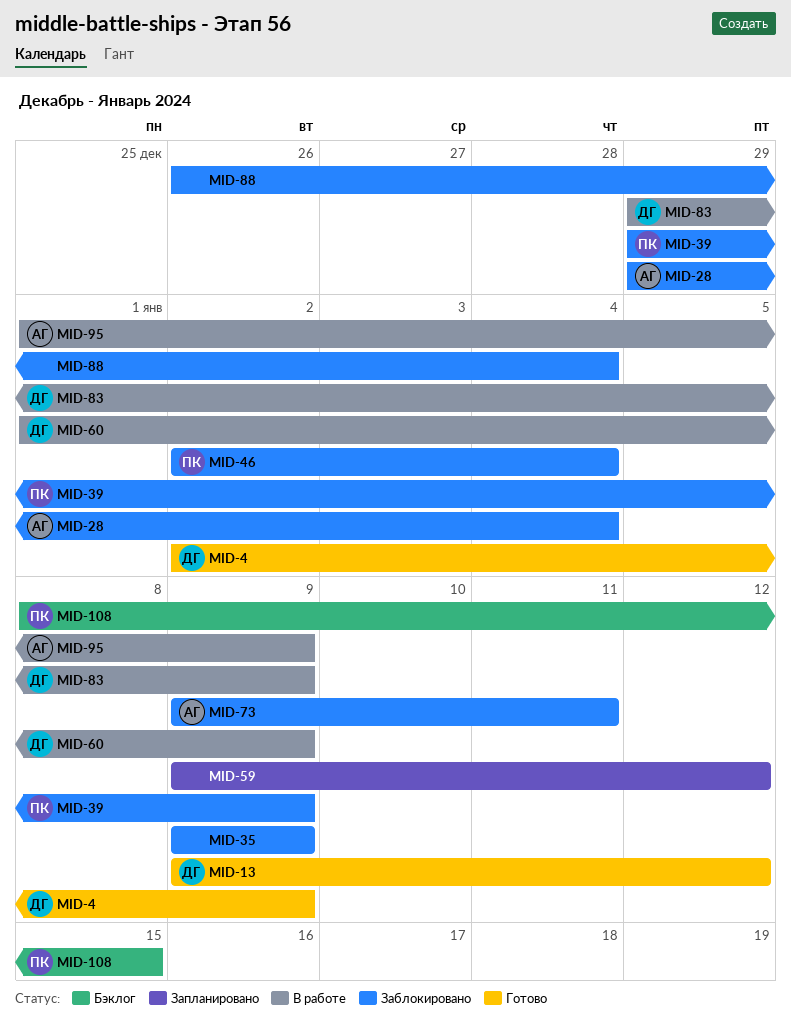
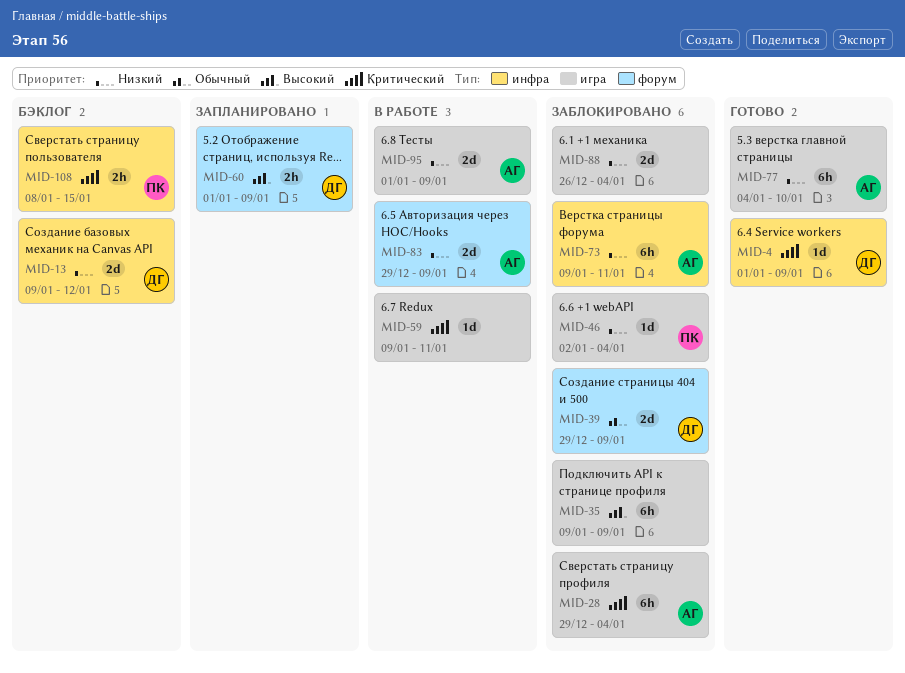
MID-4, start: Jan 2 -> Jan 1
MID-13, status: Готово -> Бэклог
MID-39, owner: ПК -> ДГ
MID-59, status: Запланировано -> В работе
MID-59, due: Jan 12 -> Jan 11
MID-60, status: В работе -> Запланировано
MID-77: none -> present
MID-83, owner: ДГ -> АГ

